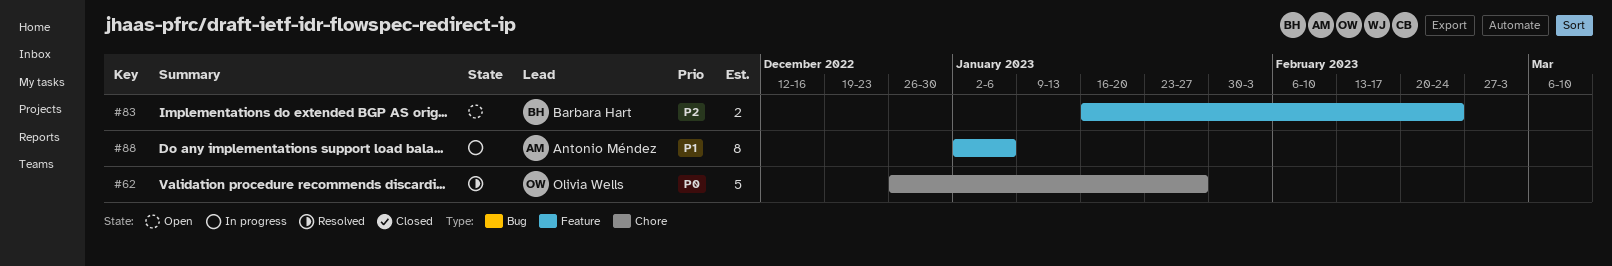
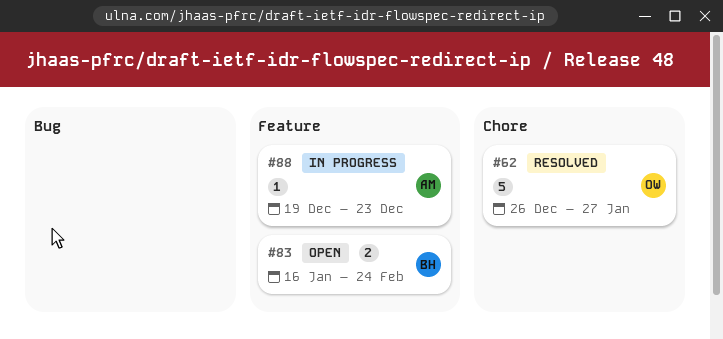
#88, estimate: 8 -> 1
#88, start: Jan 2 -> Dec 19
#88, due: Jan 6 -> Dec 23

